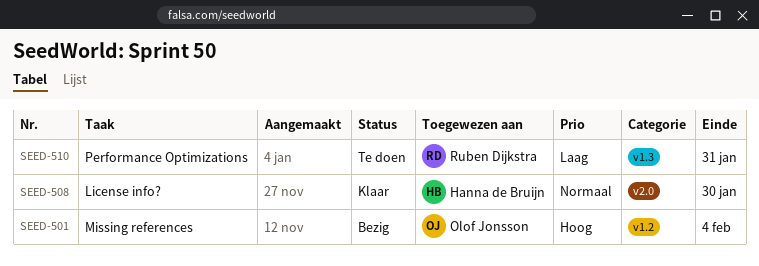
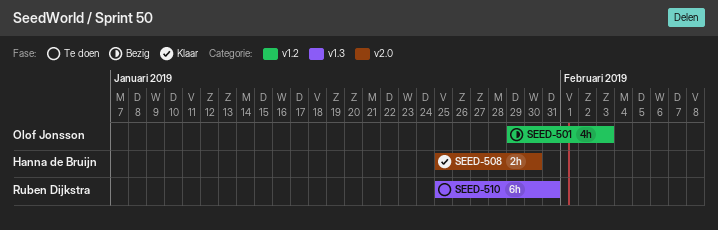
SEED-501, due: Feb 4 -> Feb 3

